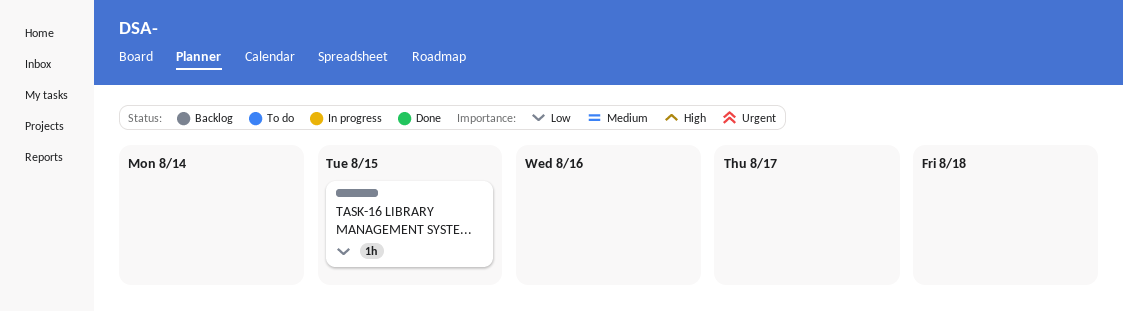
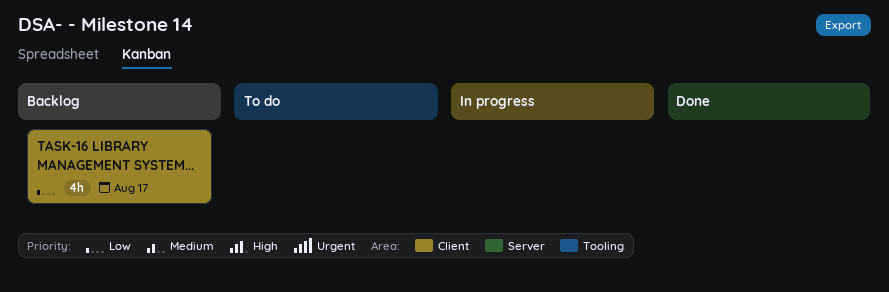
TASK-16, estimate: 1h -> 4h
TASK-16, due: Aug 15 -> Aug 17

